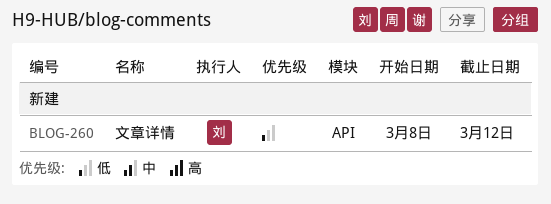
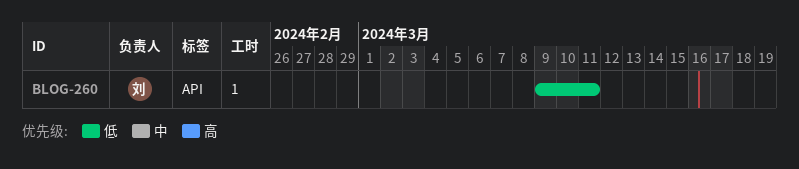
BLOG-260, start: Mar 8 -> Mar 9
BLOG-260, due: Mar 12 -> Mar 11

